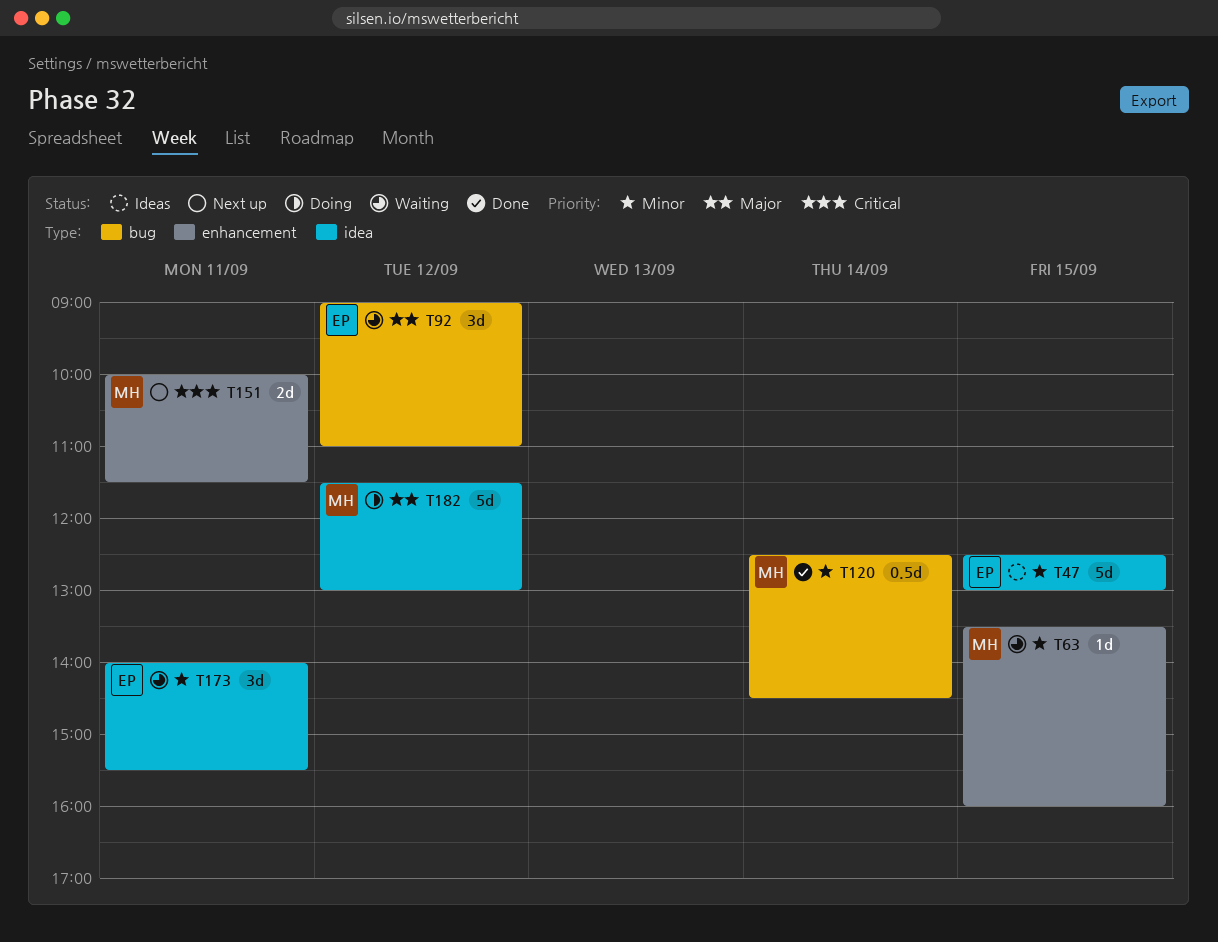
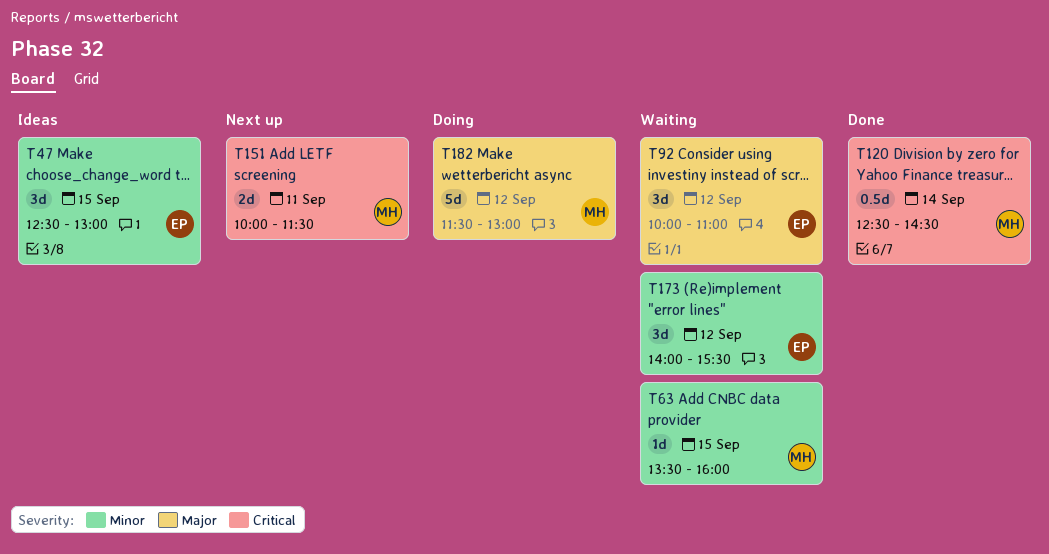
T47, estimate: 5d -> 3d
T92, begins: 09:00 -> 10:00
T120, priority: Minor -> Critical
T173, day: Sep 11 -> Sep 12

